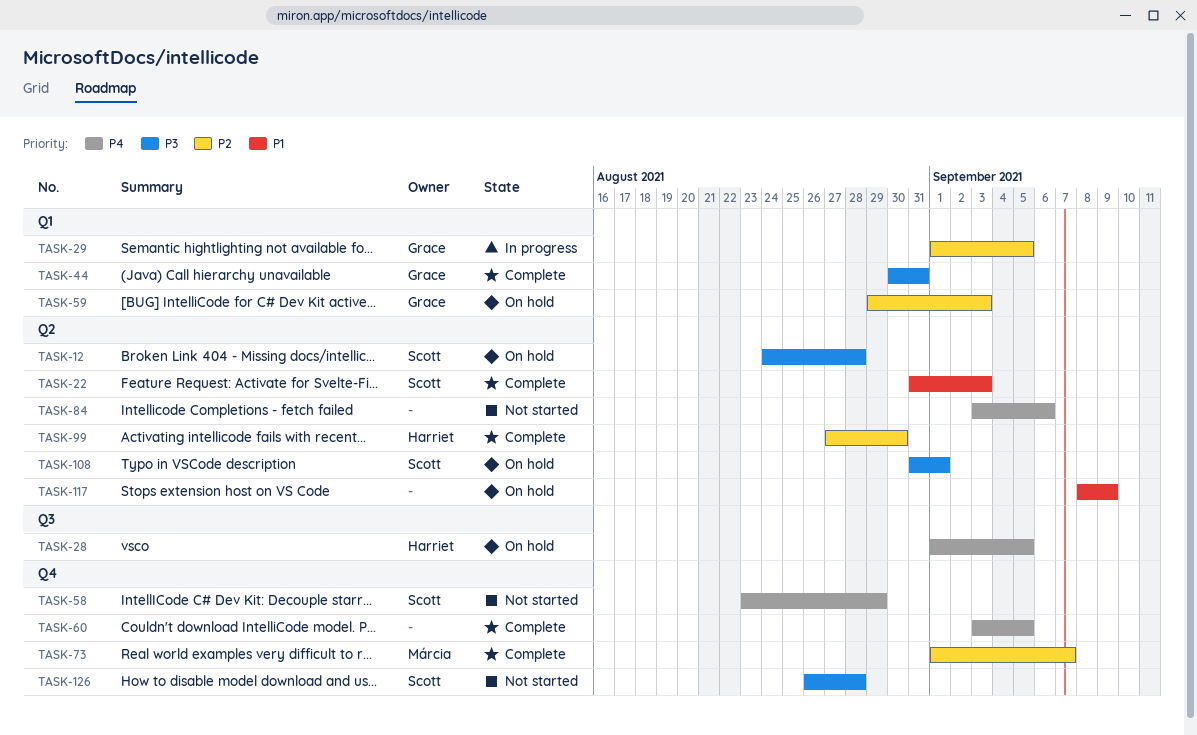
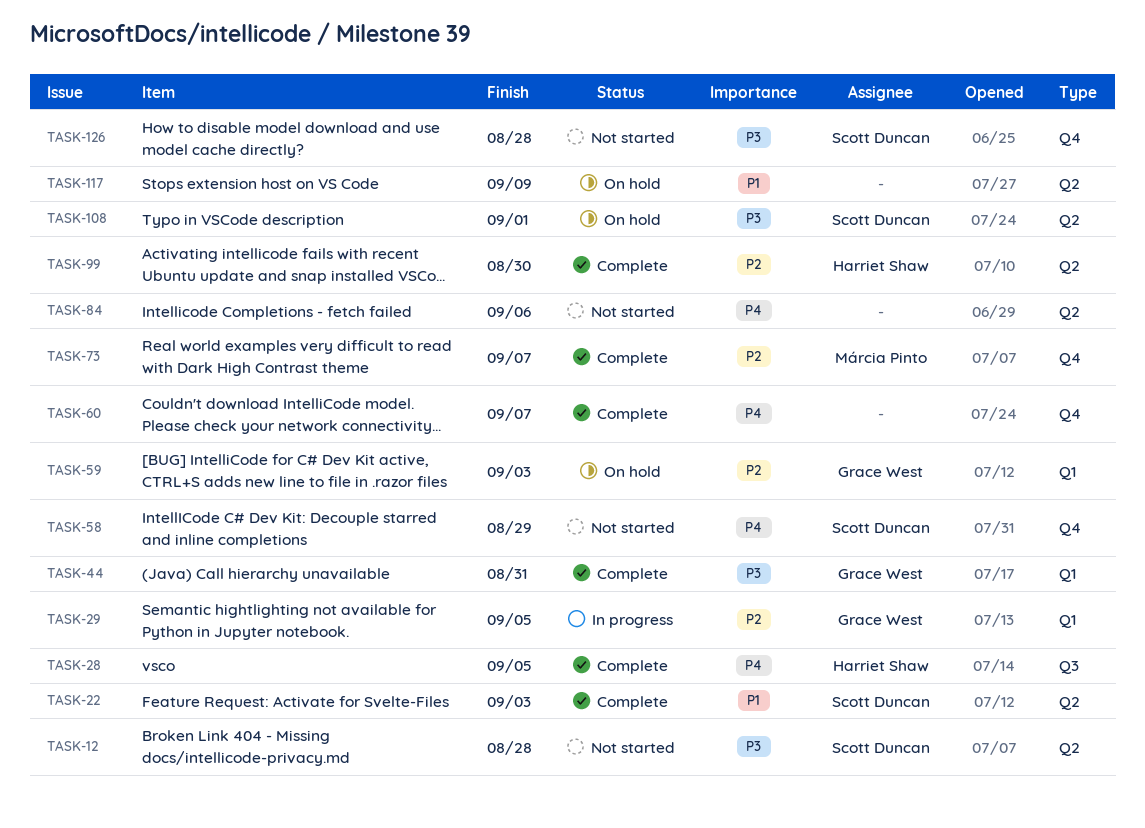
TASK-12, status: On hold -> Not started
TASK-28, status: On hold -> Complete
TASK-60, due: Sep 5 -> Sep 7

